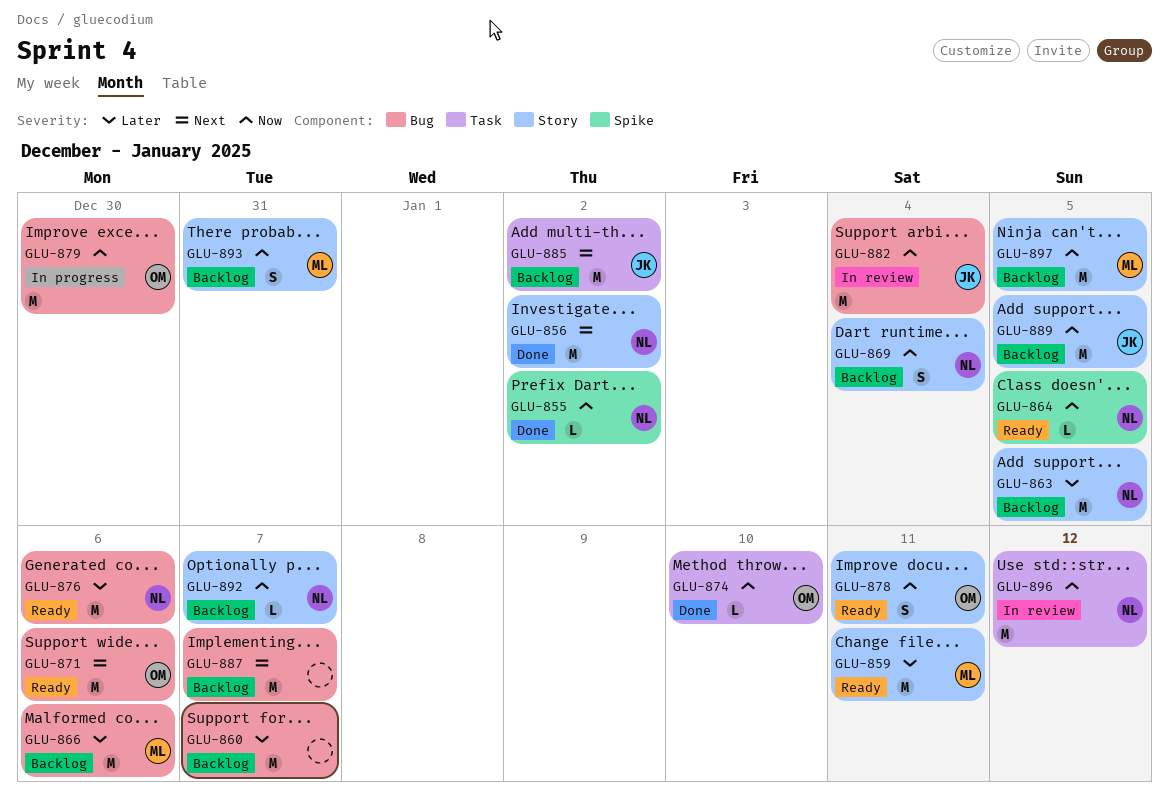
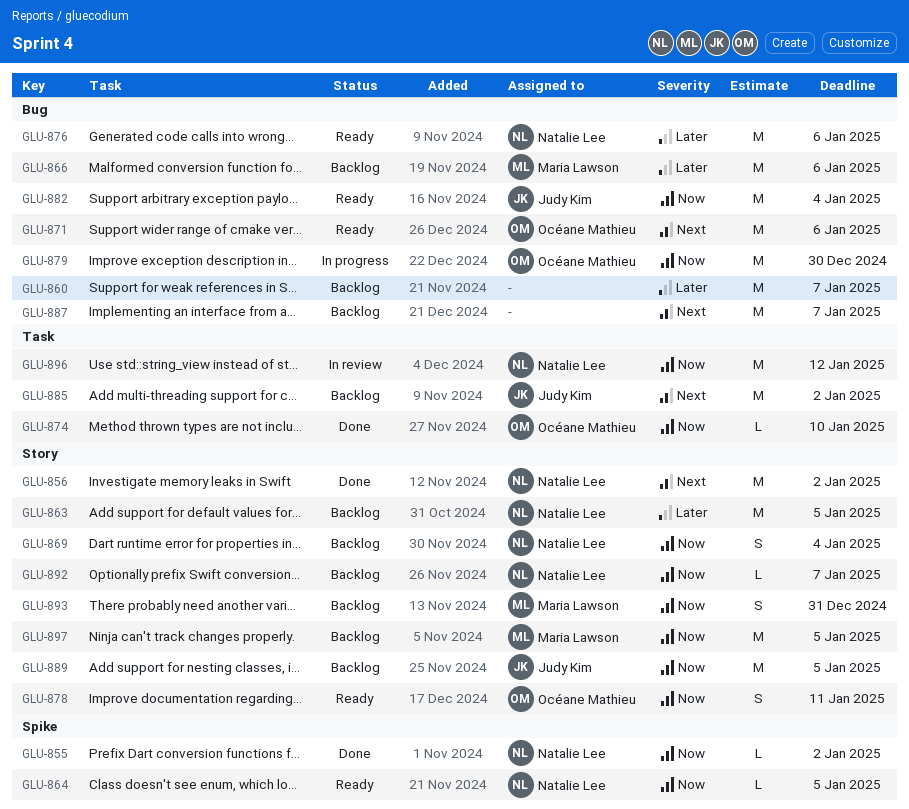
GLU-859: present -> none
GLU-882, status: In review -> Ready

